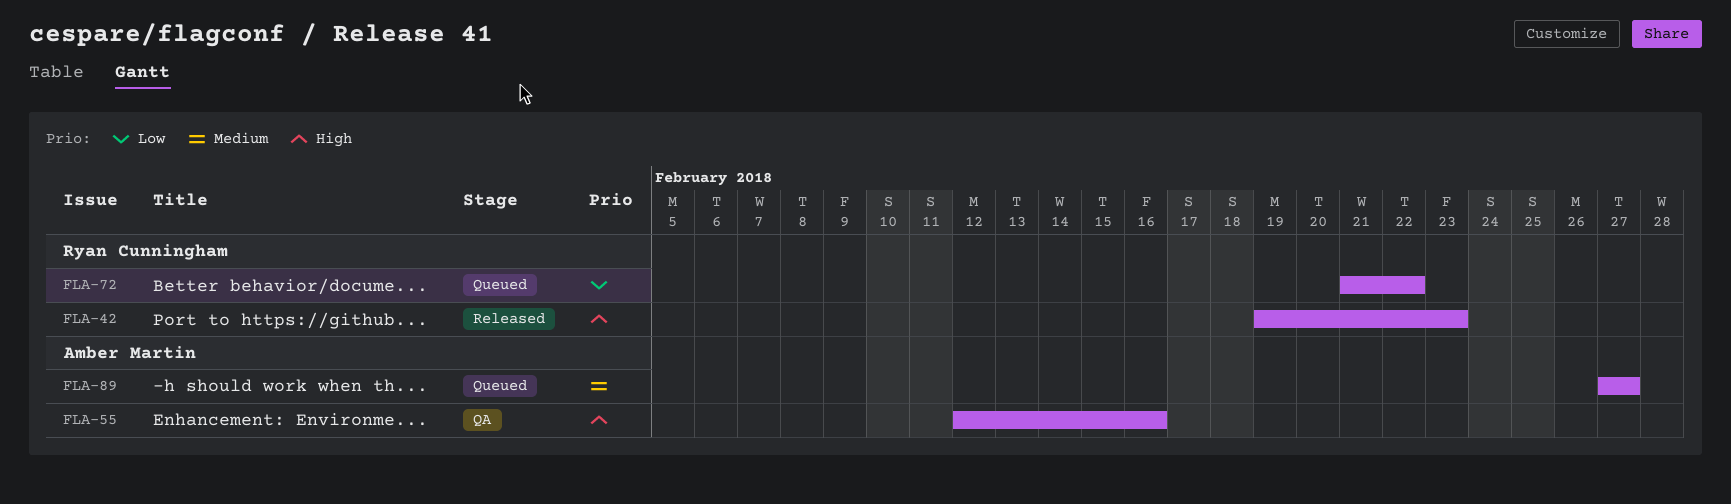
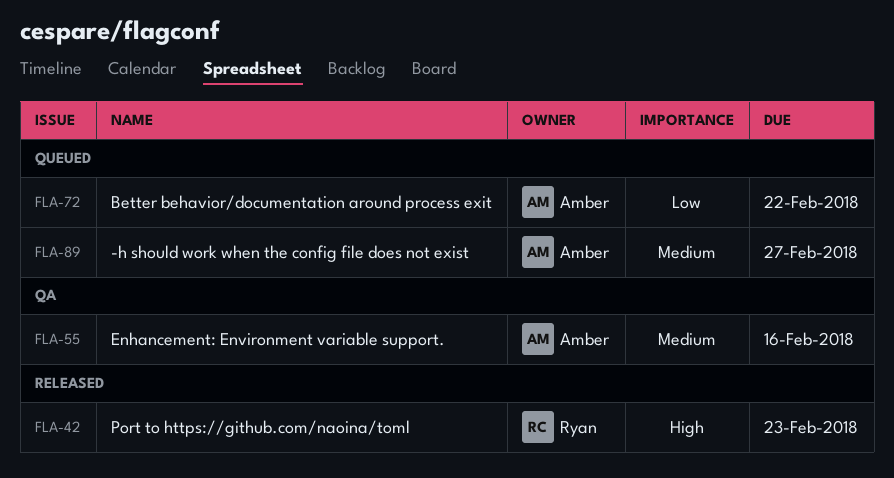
FLA-55, priority: High -> Medium
FLA-72, owner: Ryan Cunningham -> Amber Martin

